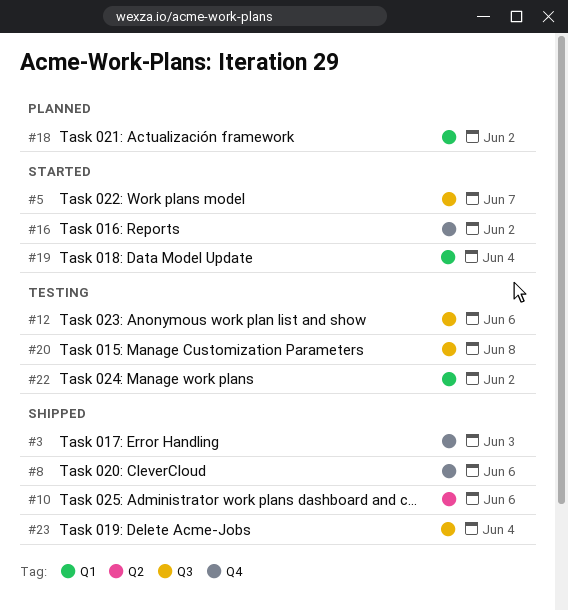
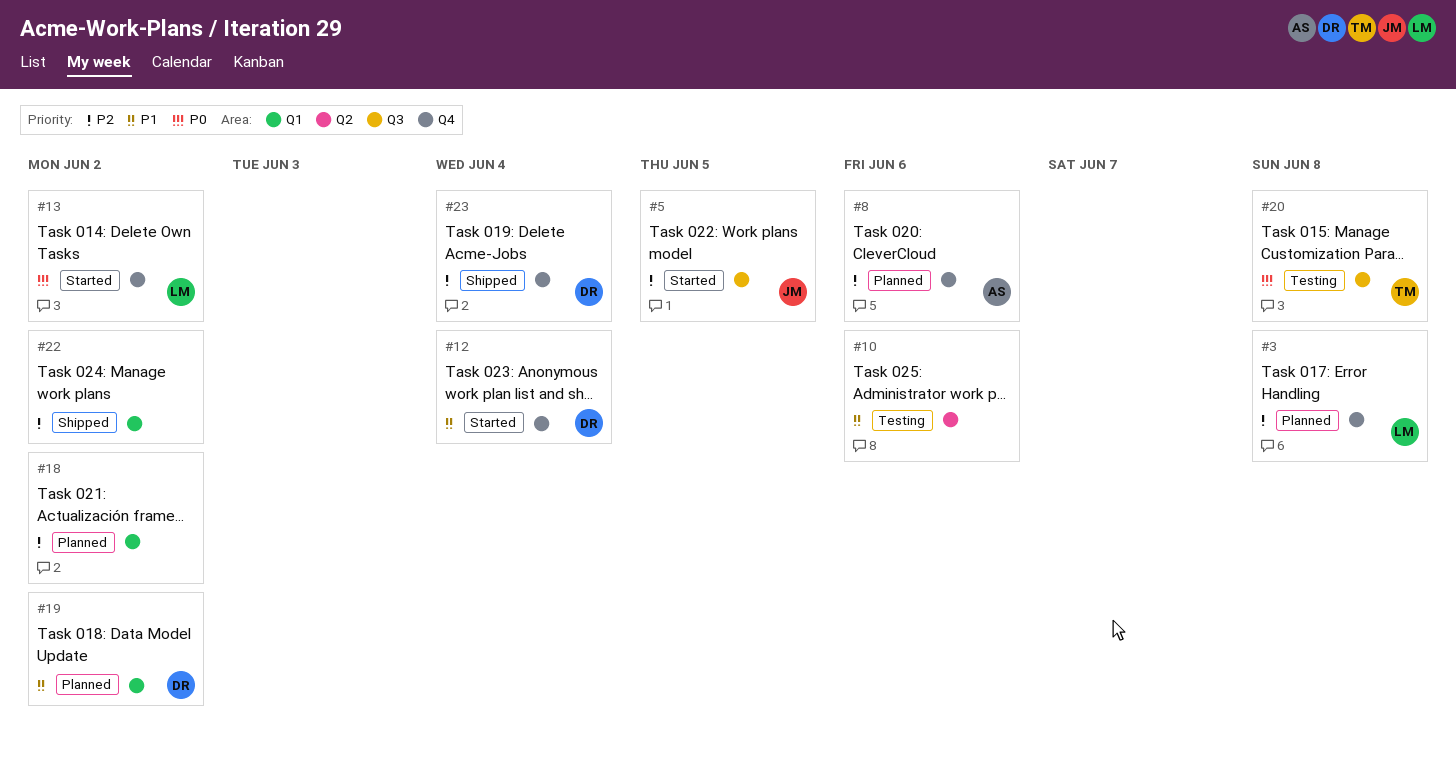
#3, status: Shipped -> Planned
#3, due: Jun 3 -> Jun 8
#5, due: Jun 7 -> Jun 5
#8, status: Shipped -> Planned
#10, status: Shipped -> Testing
#12, status: Testing -> Started
#12, label: Q3 -> Q4
#12, due: Jun 6 -> Jun 4
#13: none -> present
#16: present -> none
#19, status: Started -> Planned
#19, due: Jun 4 -> Jun 2
#22, status: Testing -> Shipped
#23, label: Q3 -> Q4

